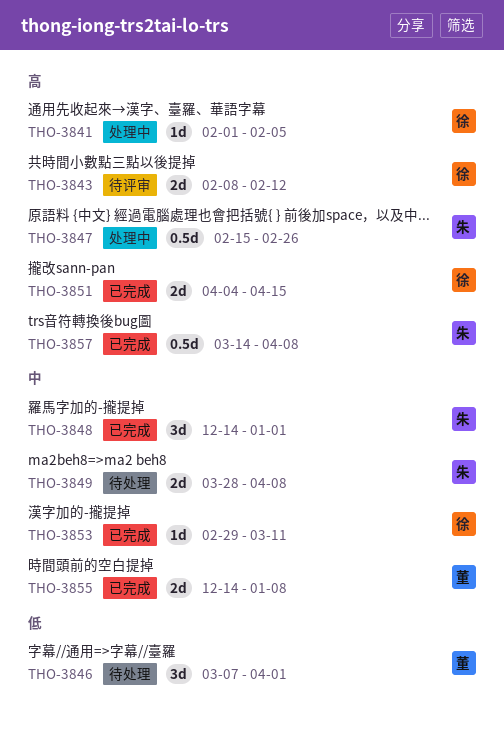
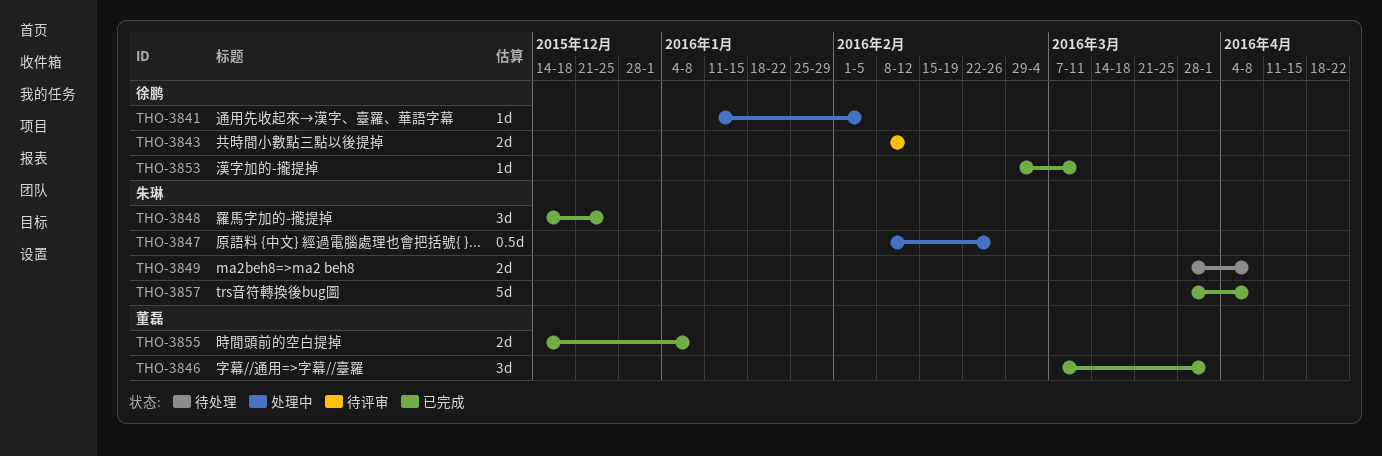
THO-3841, start: Feb 1 -> Jan 11
THO-3846, status: 待处理 -> 已完成
THO-3847, start: Feb 15 -> Feb 8
THO-3848, due: Jan 1 -> Dec 25
THO-3851: present -> none
THO-3857, estimate: 0.5d -> 5d
THO-3857, start: Mar 14 -> Mar 28

